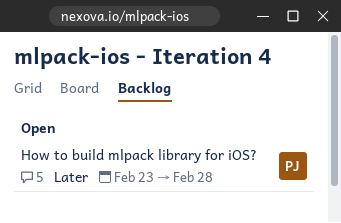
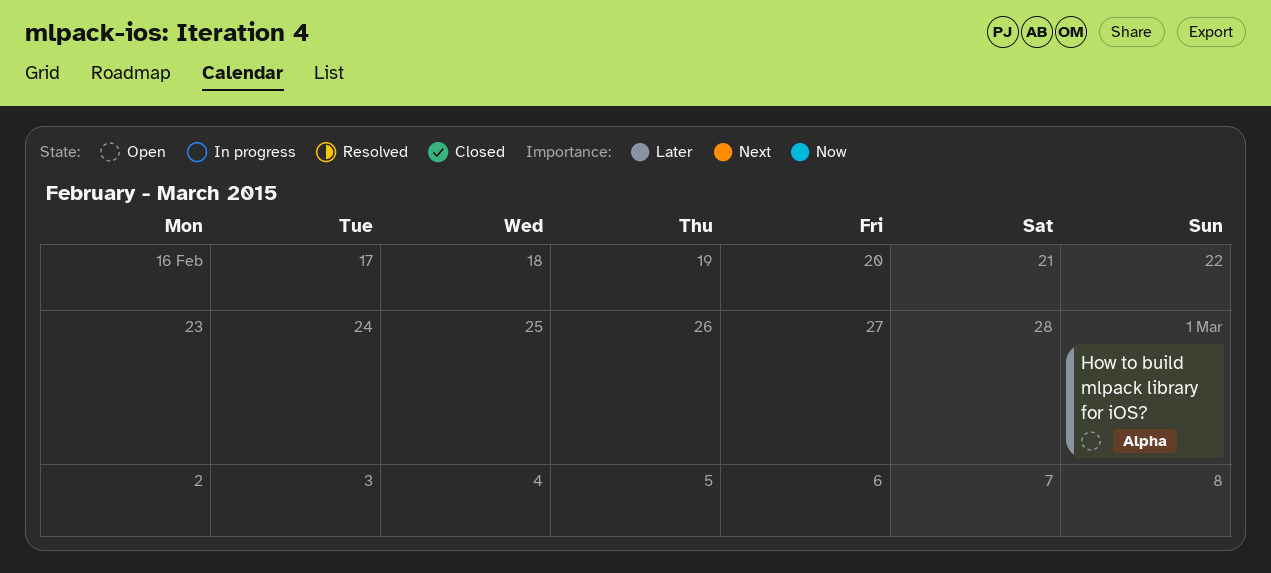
How to build mlpack library for iOS?, due: Feb 28 -> Mar 1

